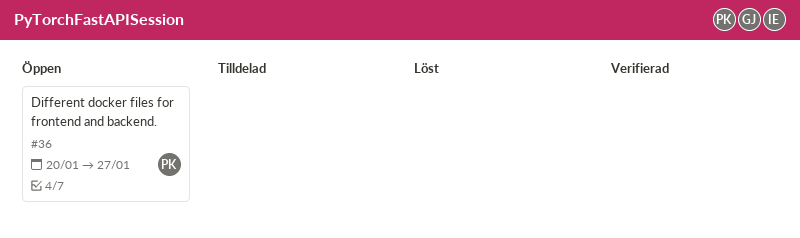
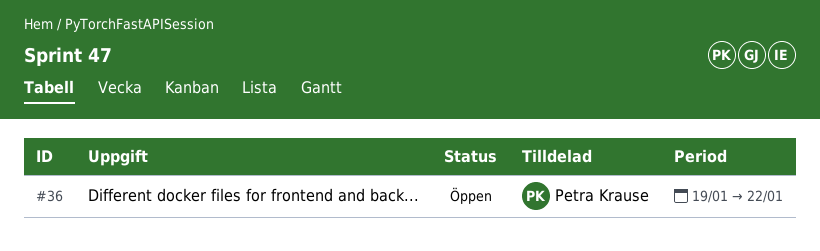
#36, start: Jan 20 -> Jan 19
#36, due: Jan 27 -> Jan 22

